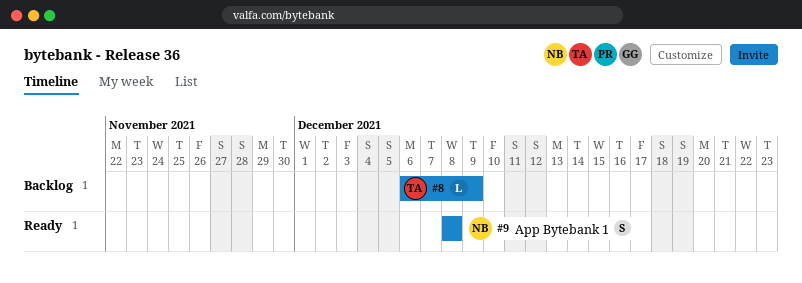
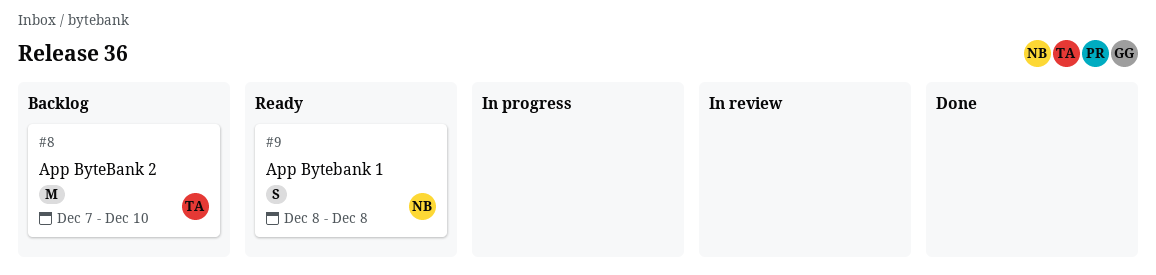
#8, estimate: L -> M
#8, start: Dec 6 -> Dec 7
#8, due: Dec 9 -> Dec 10

